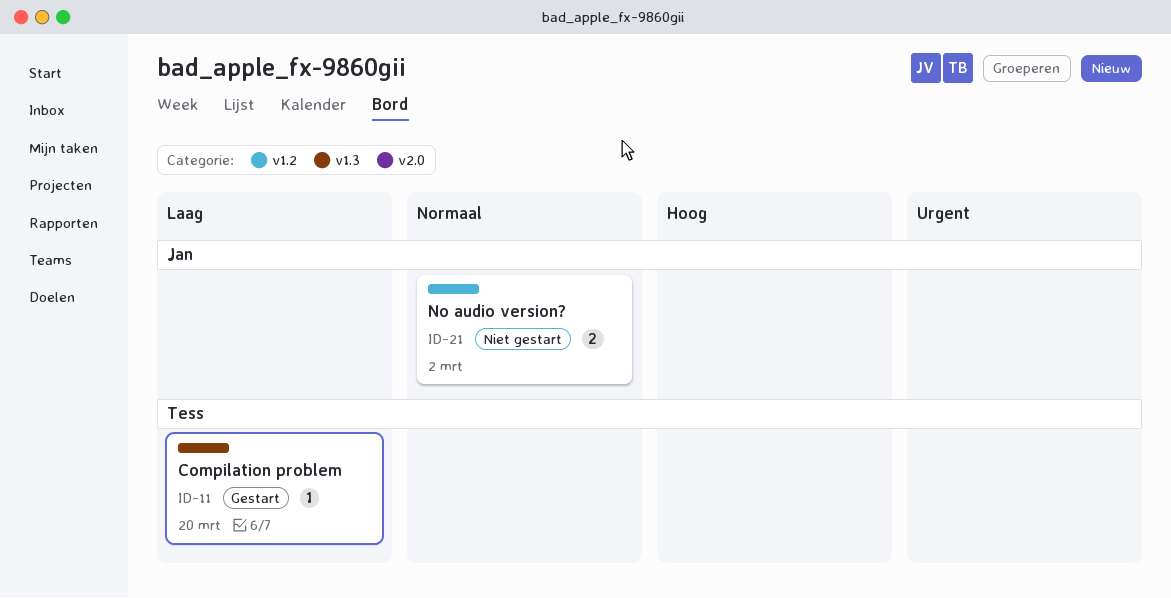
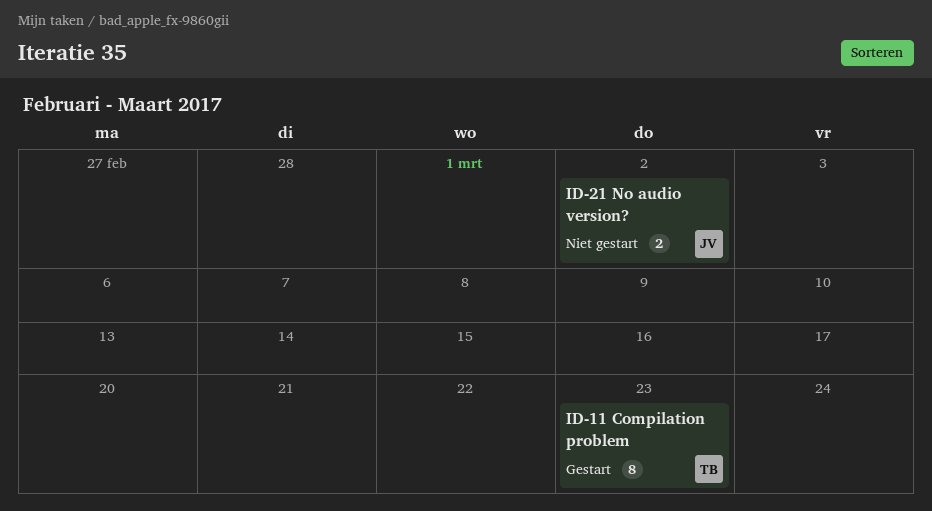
ID-11, estimate: 1 -> 8
ID-11, due: Mar 20 -> Mar 23

